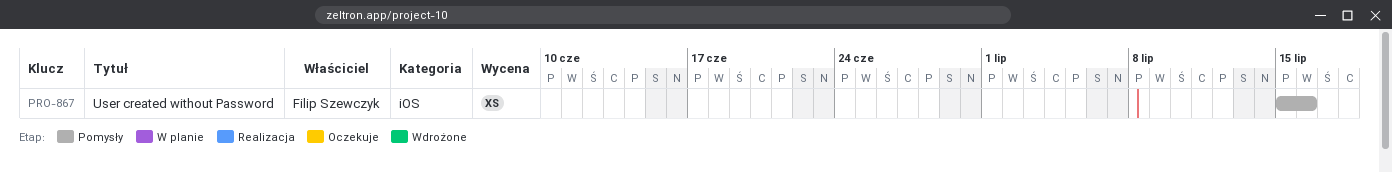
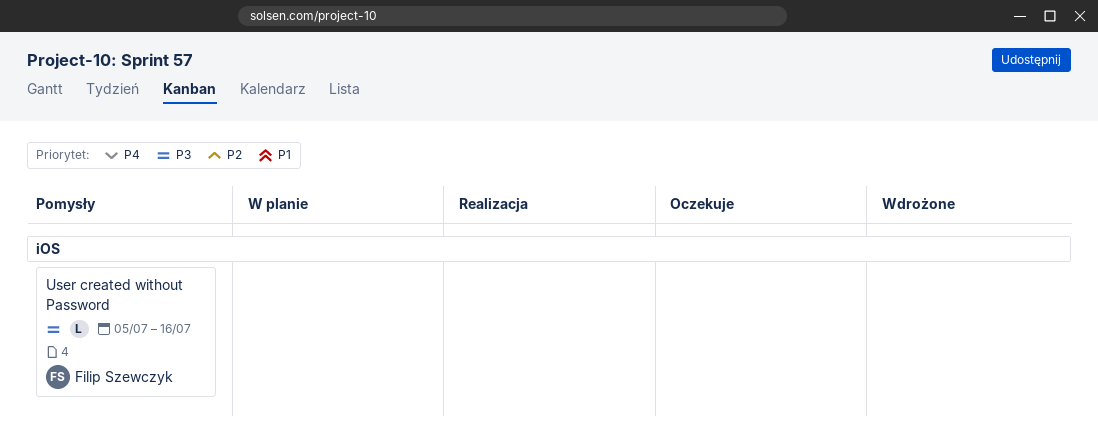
User created without Password, estimate: XS -> L
User created without Password, start: Jul 15 -> Jul 5

